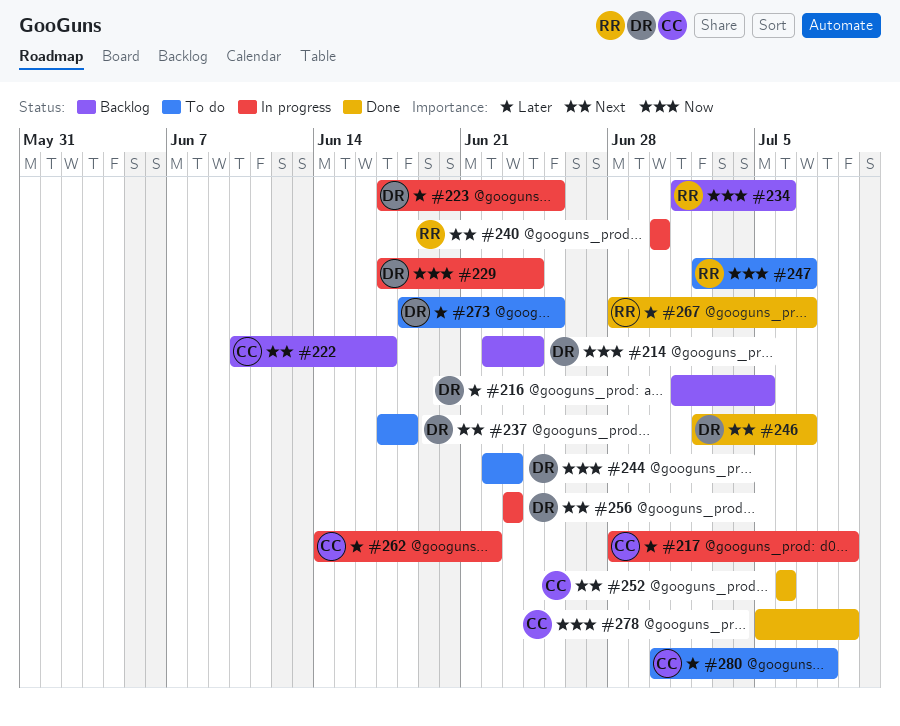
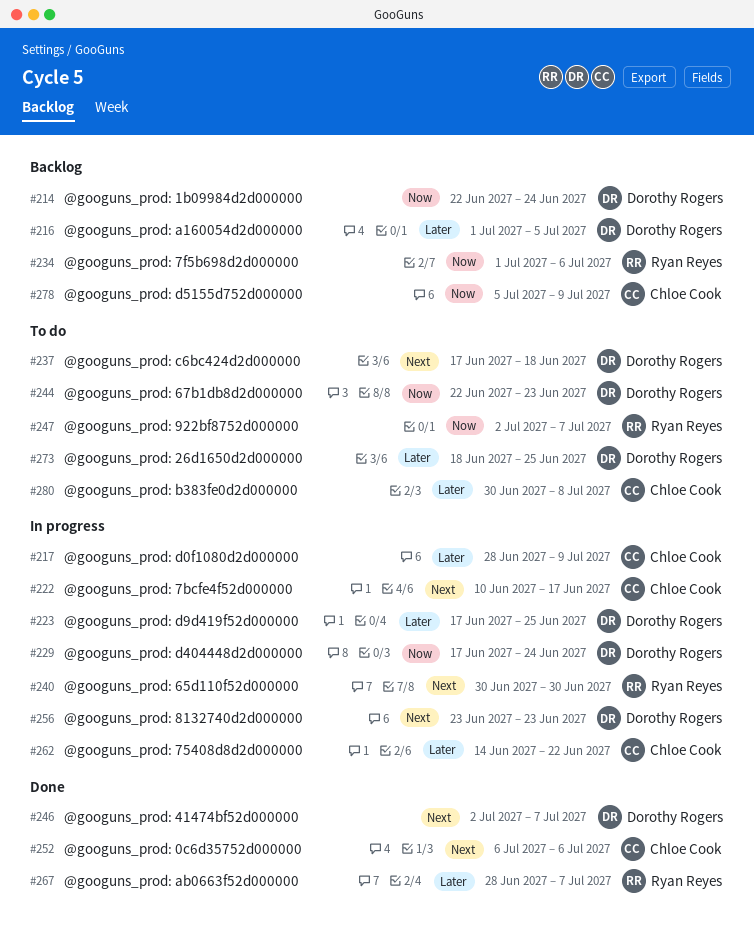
#222, status: Backlog -> In progress
#278, status: Done -> Backlog

